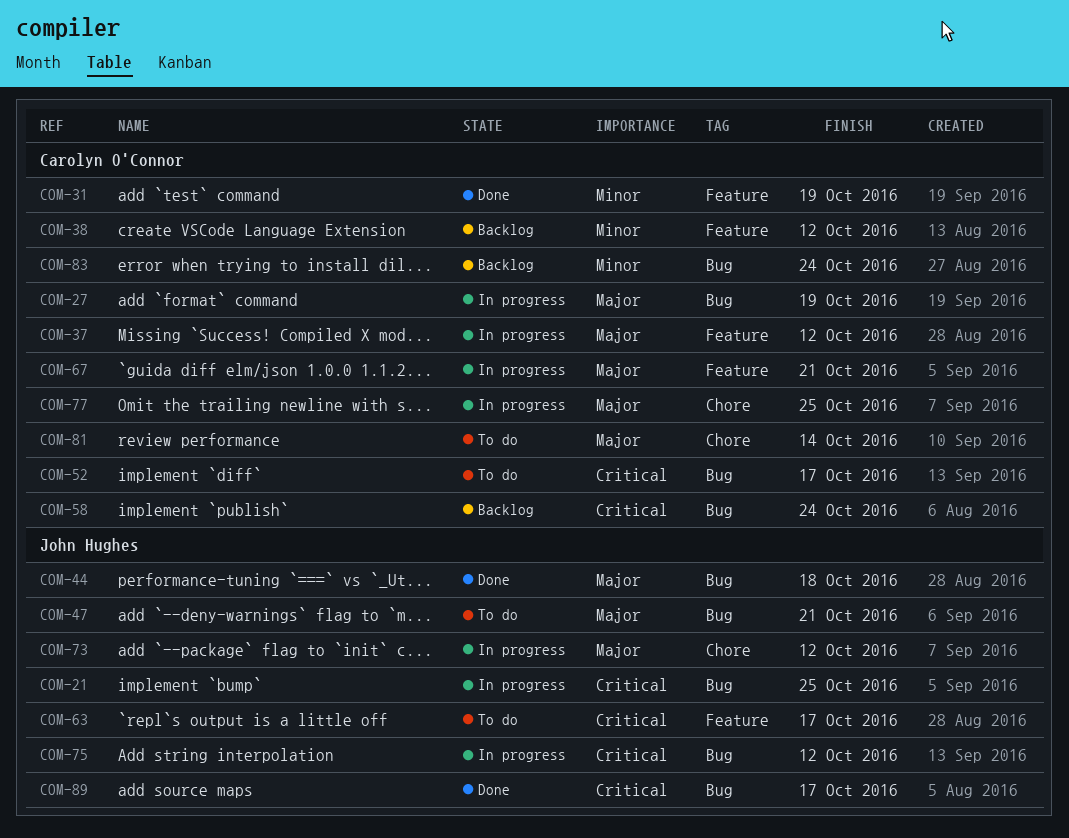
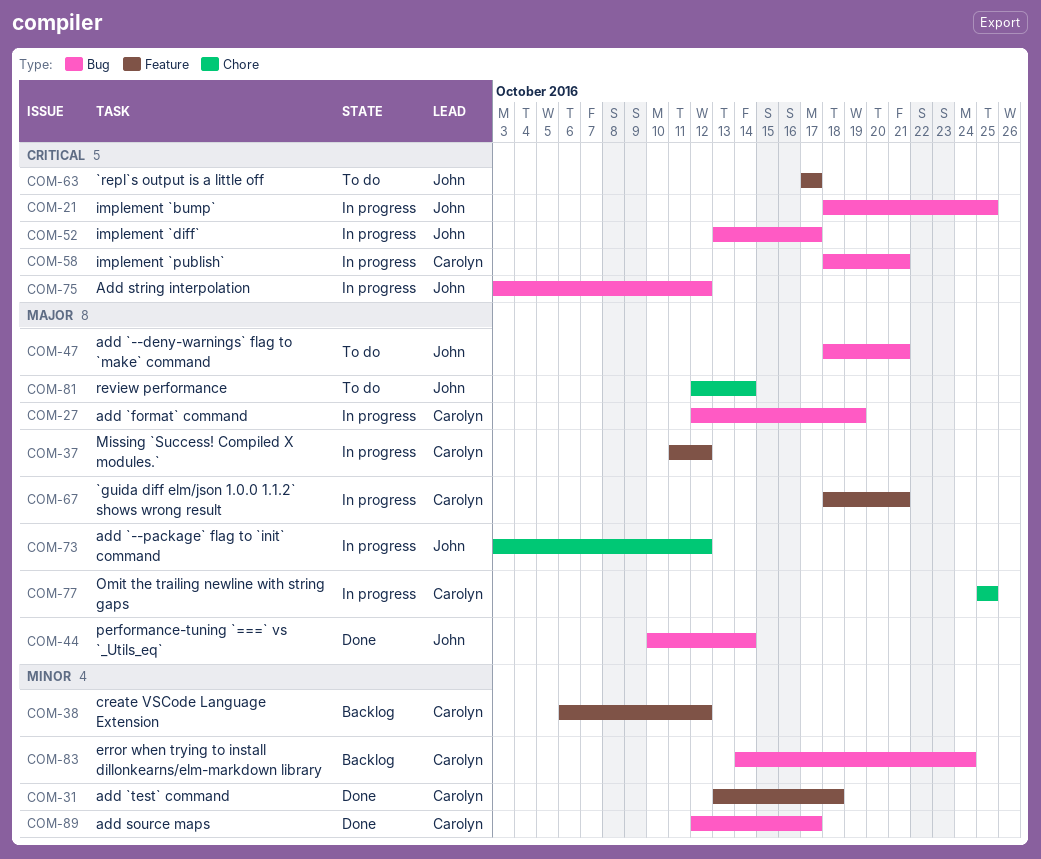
COM-31, due: Oct 19 -> Oct 18
COM-44, due: Oct 18 -> Oct 14
COM-52, status: To do -> In progress
COM-52, owner: Carolyn O'Connor -> John Hughes
COM-58, status: Backlog -> In progress
COM-58, due: Oct 24 -> Oct 21
COM-81, owner: Carolyn O'Connor -> John Hughes
COM-89, owner: John Hughes -> Carolyn O'Connor
COM-89, priority: Critical -> Minor

